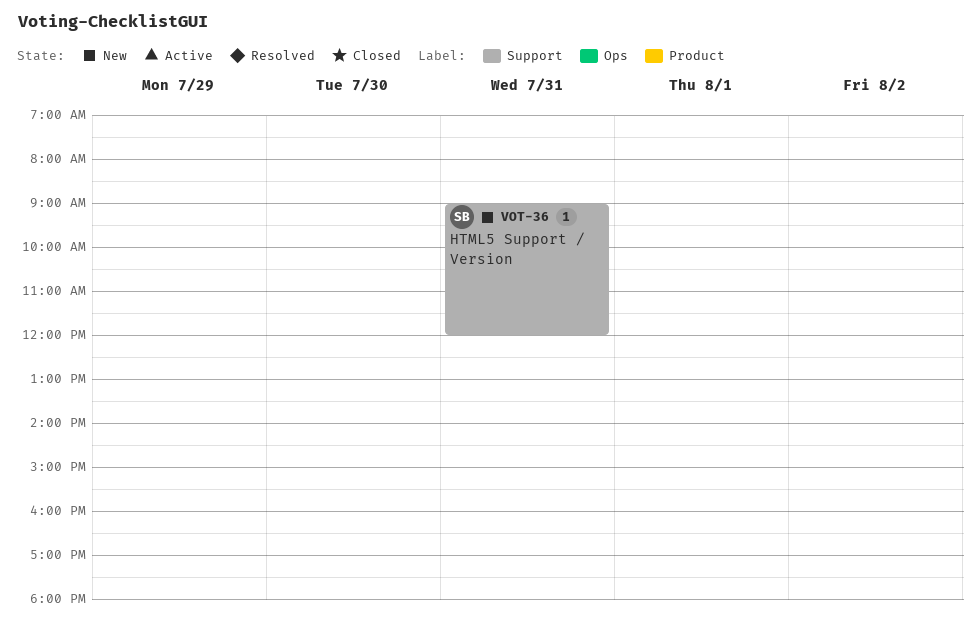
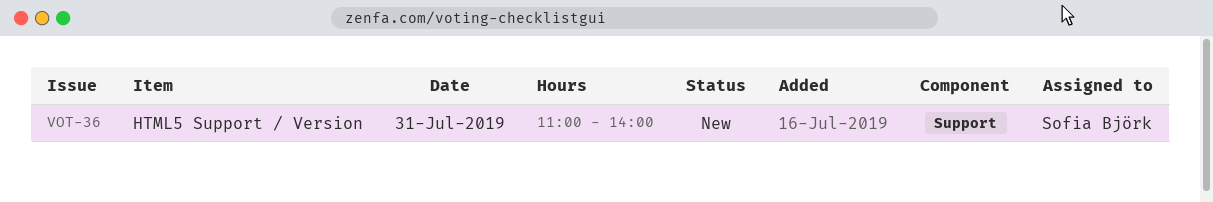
VOT-36, begins: 09:00 -> 11:00
VOT-36, ends: 12:00 -> 14:00

